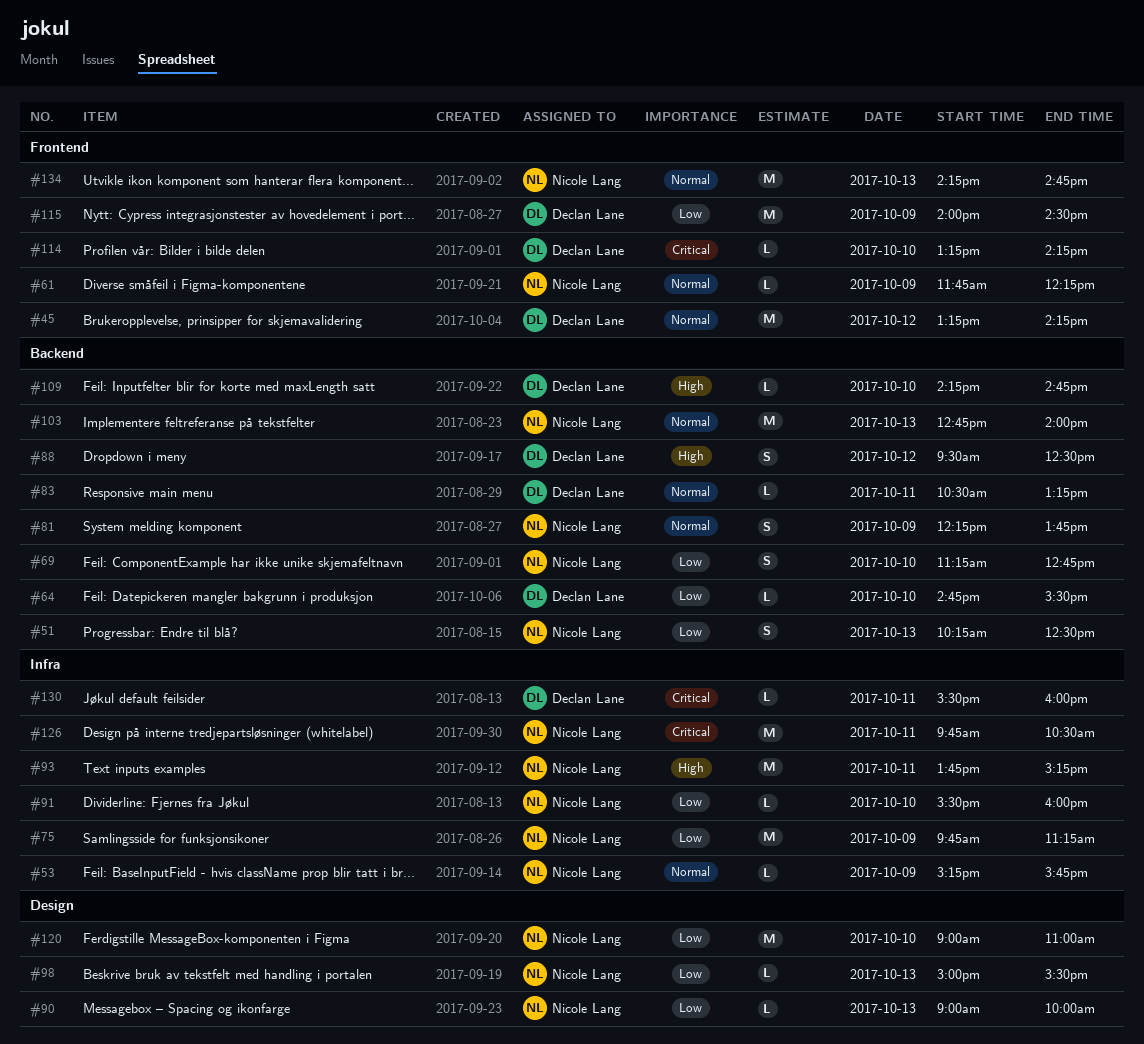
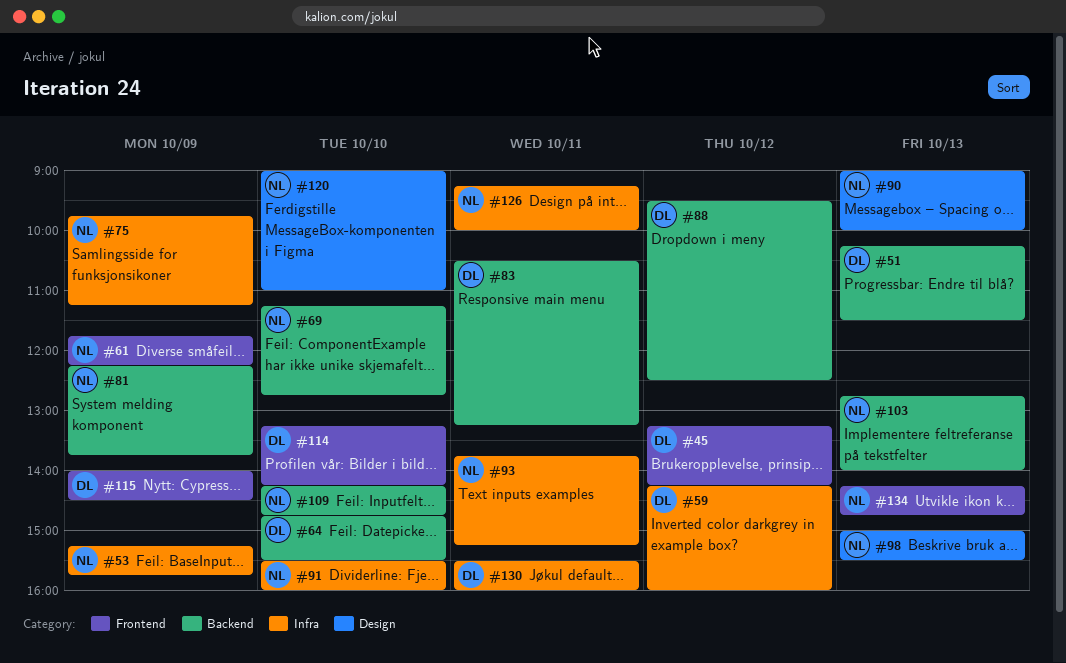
#51, owner: Nicole Lang -> Declan Lane
#51, ends: 12:30 -> 11:30
#59: none -> present
#109, owner: Declan Lane -> Nicole Lang
#126, begins: 09:45 -> 09:15
#126, ends: 10:30 -> 10:00

